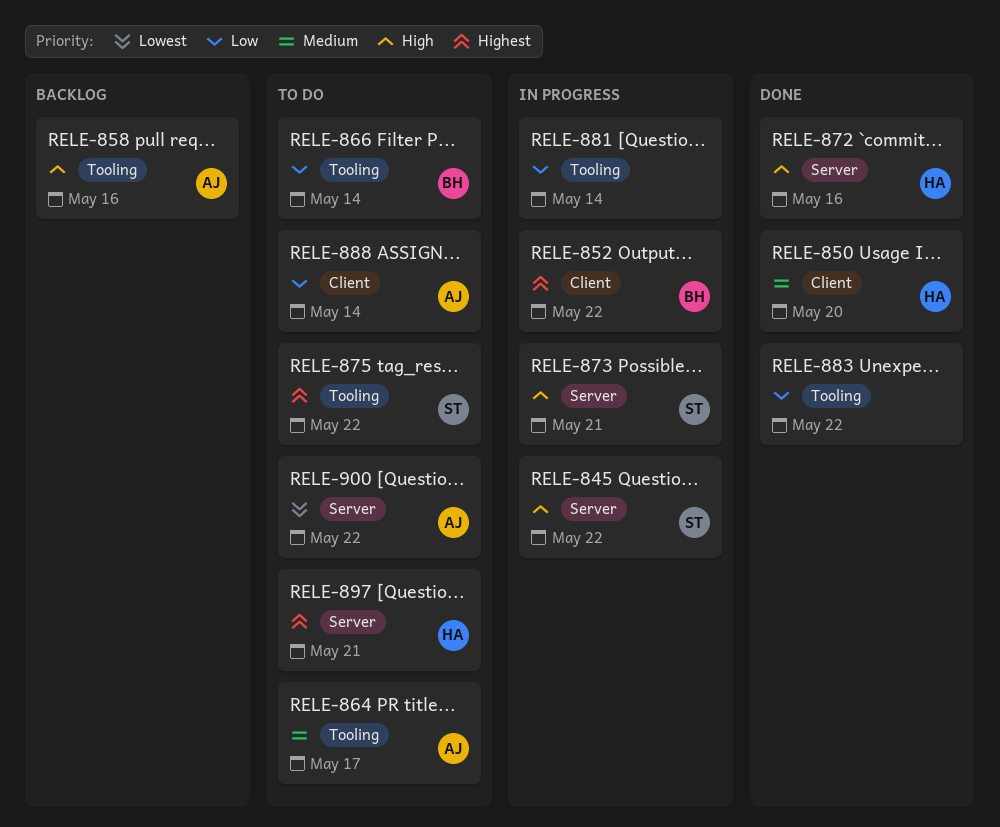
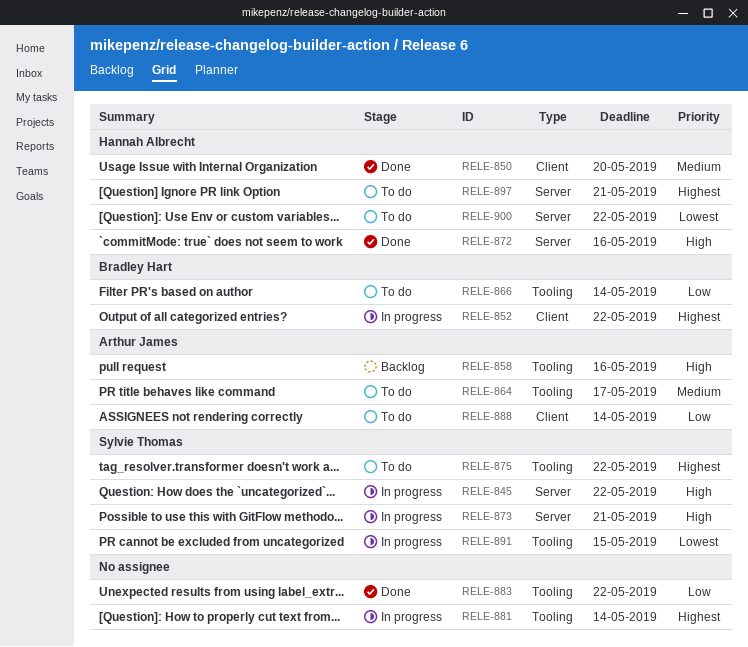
RELE-881, priority: Low -> Highest
RELE-891: none -> present
RELE-900, owner: Arthur James -> Hannah Albrecht

